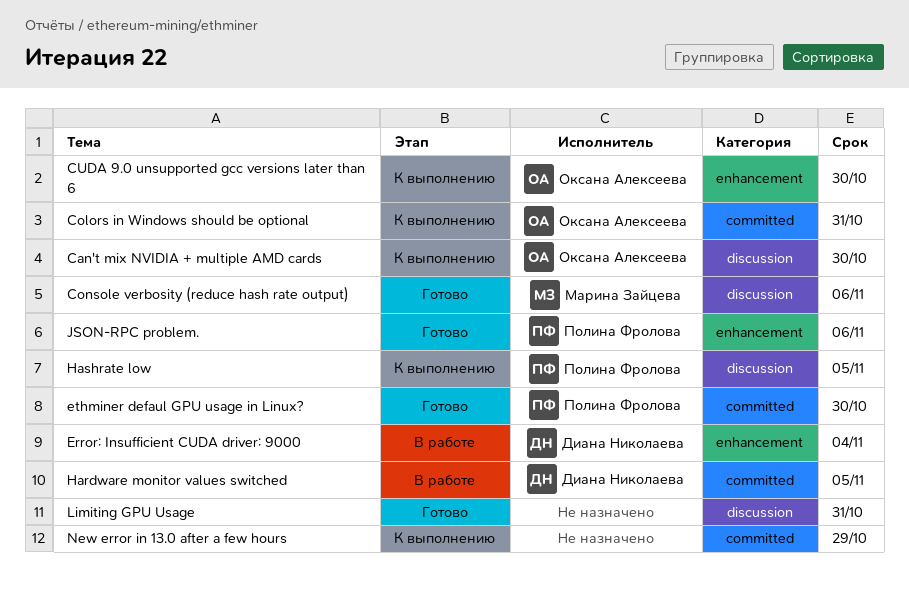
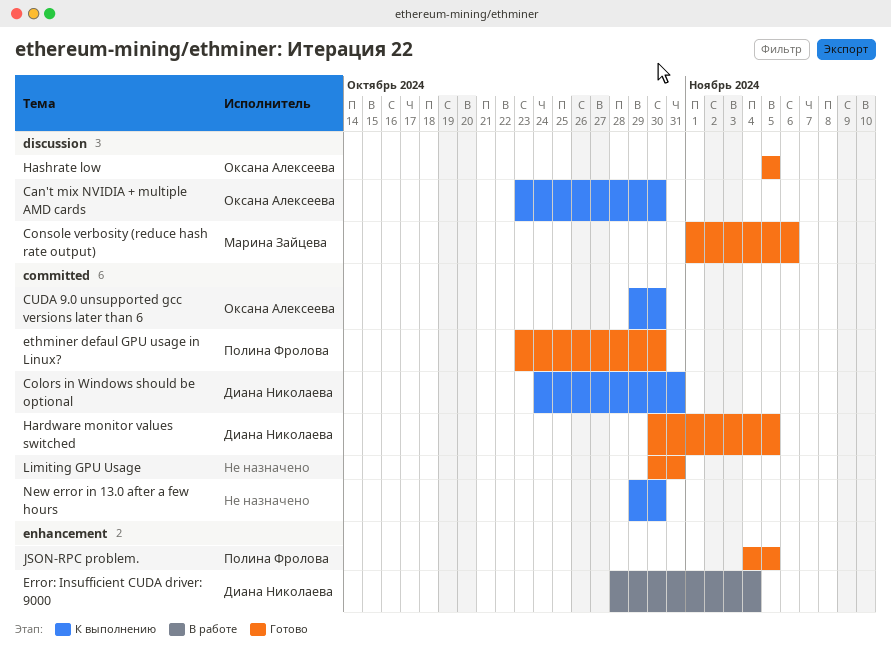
Colors in Windows should be optional, owner: Оксана Алексеева -> Диана Николаева
CUDA 9.0 unsupported gcc versions later than 6, label: enhancement -> committed
Hardware monitor values switched, status: В работе -> Готово
Hashrate low, status: К выполнению -> Готово
Hashrate low, owner: Полина Фролова -> Оксана Алексеева
JSON-RPC problem., due: Nov 6 -> Nov 5
Limiting GPU Usage, label: discussion -> committed
New error in 13.0 after a few hours, due: Oct 29 -> Oct 30

